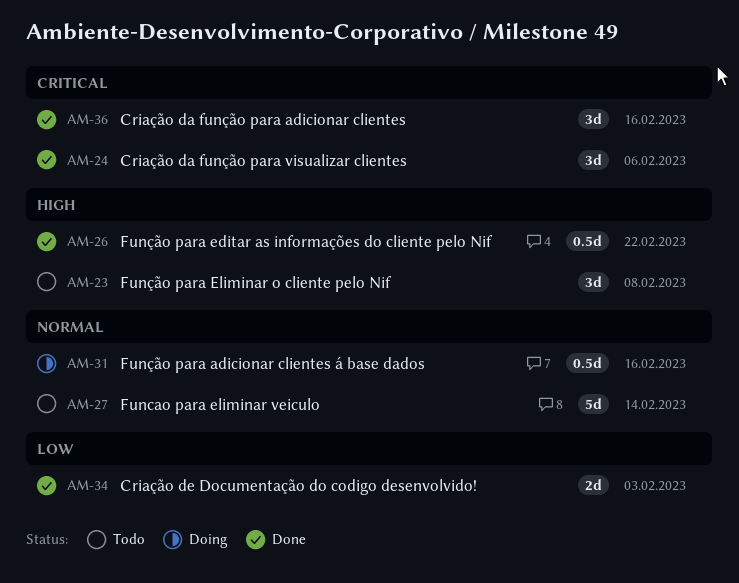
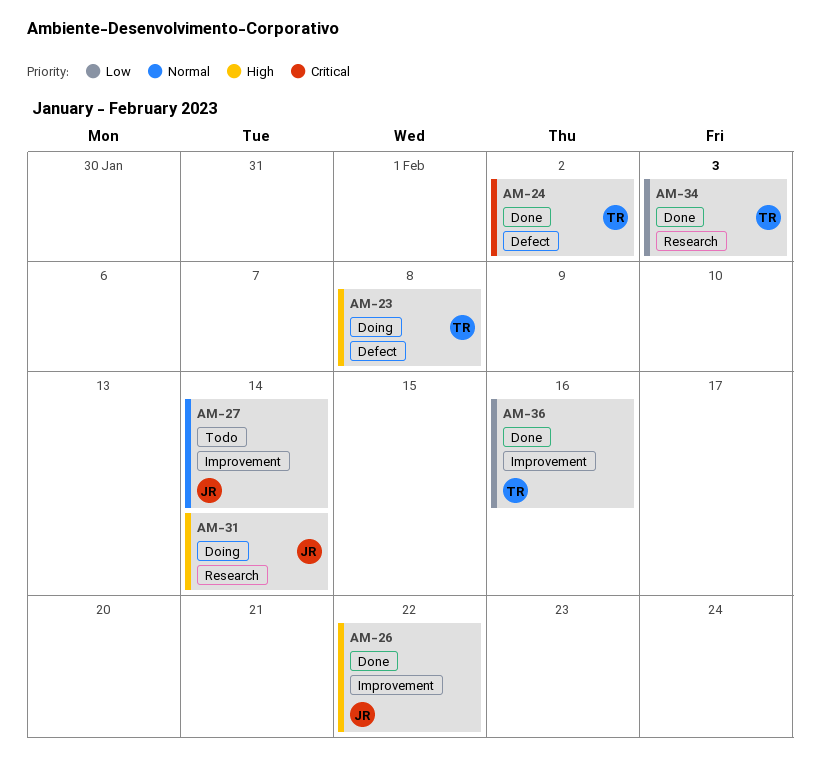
AM-23, status: Todo -> Doing
AM-24, due: Feb 6 -> Feb 2
AM-31, priority: Normal -> High
AM-31, due: Feb 16 -> Feb 14
AM-36, priority: Critical -> Low

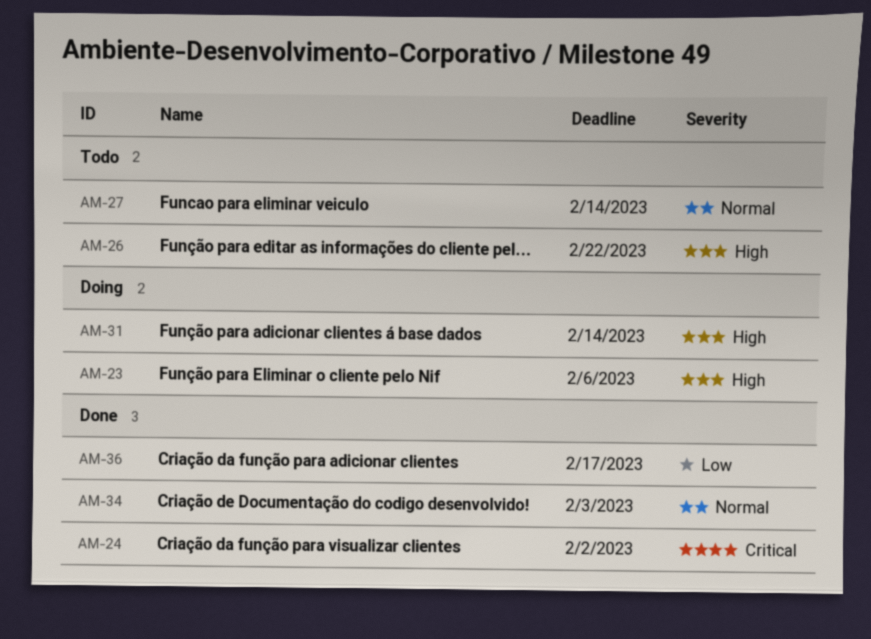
AM-23, due: Feb 8 -> Feb 6
AM-26, status: Done -> Todo
AM-34, priority: Low -> Normal
AM-36, due: Feb 16 -> Feb 17

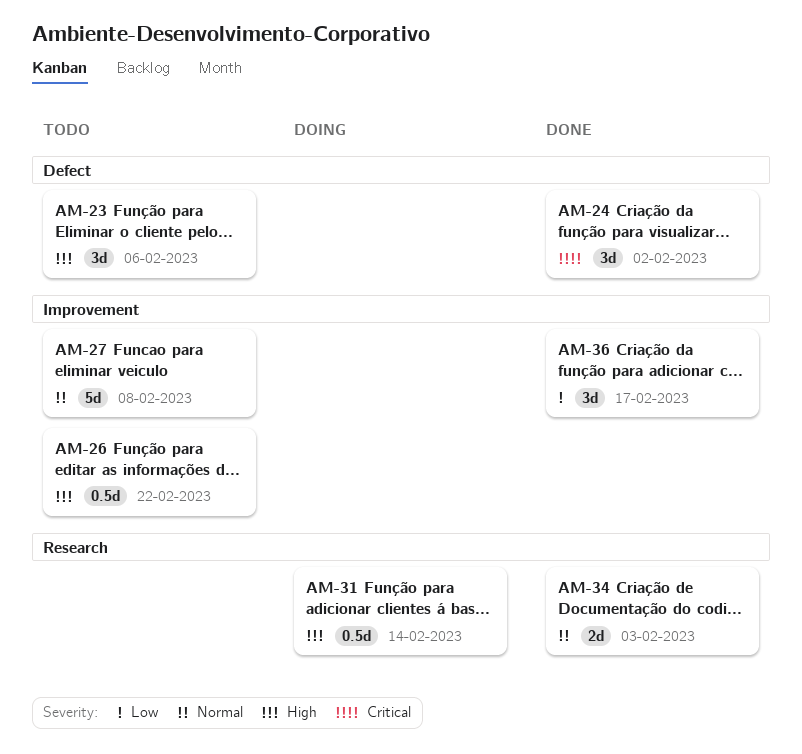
AM-23, status: Doing -> Todo
AM-27, due: Feb 14 -> Feb 8

